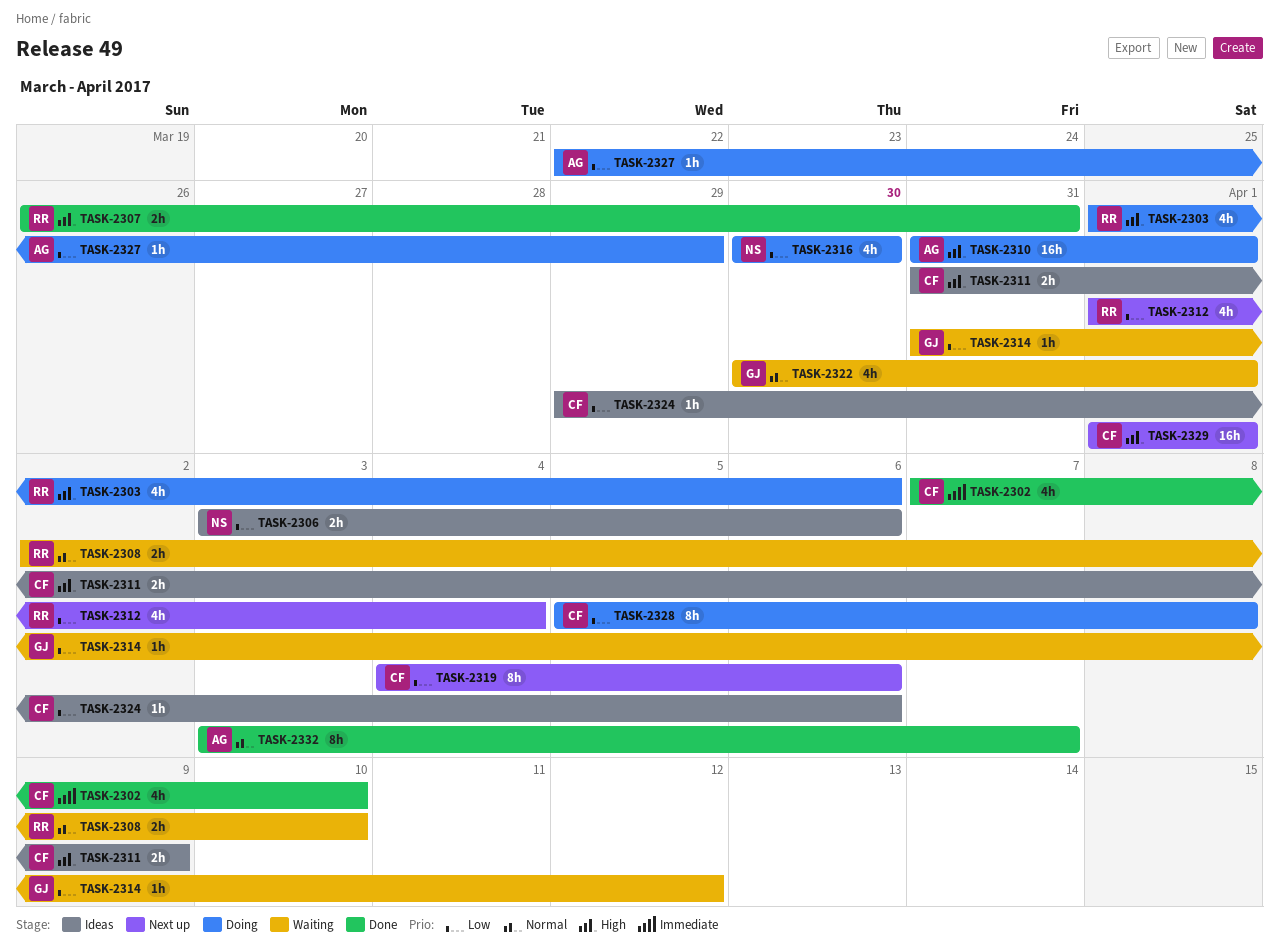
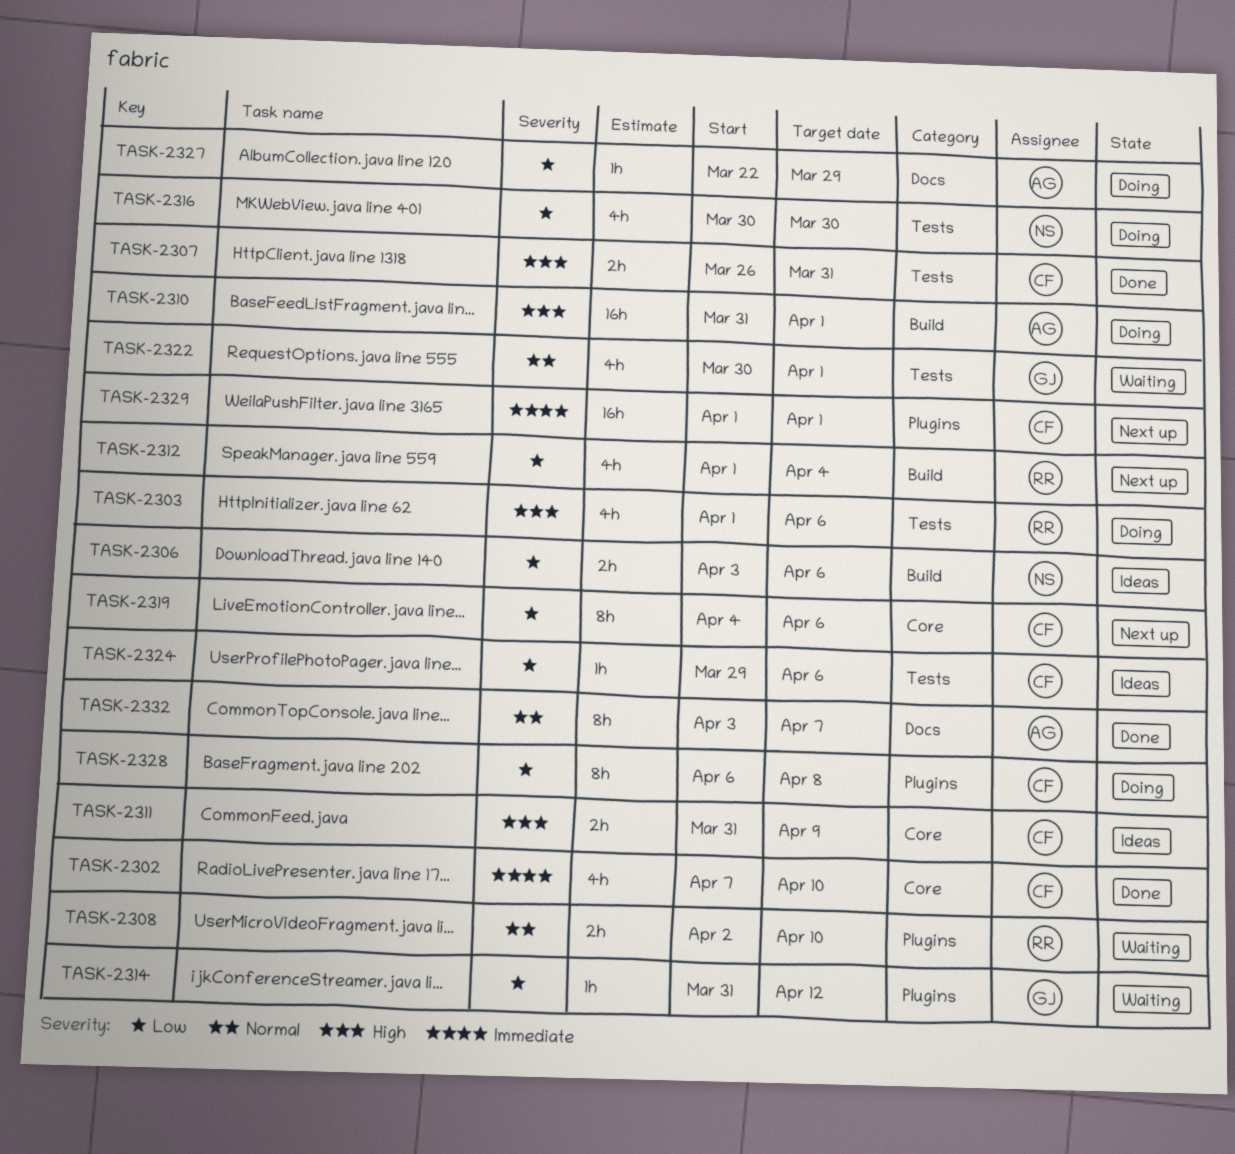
TASK-2307, owner: RR -> CF
TASK-2328, start: Apr 5 -> Apr 6
TASK-2329, priority: High -> Immediate

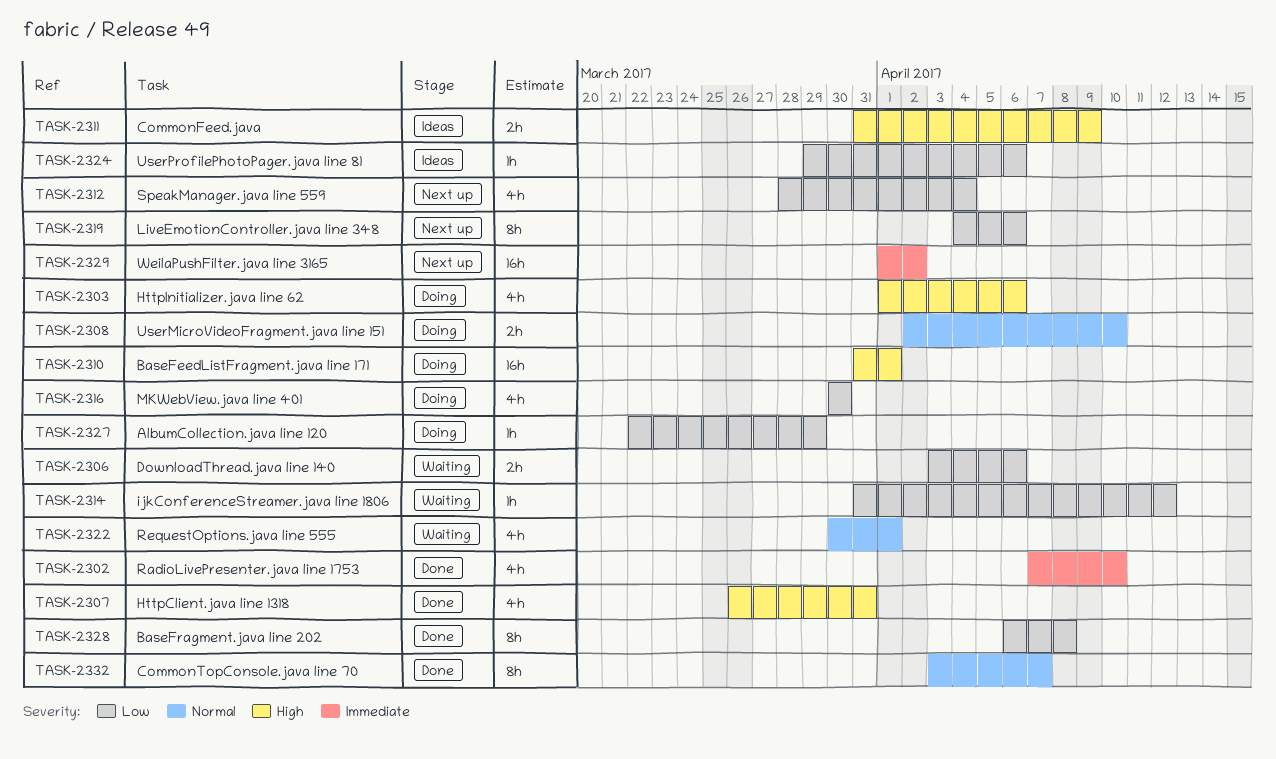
TASK-2306, status: Ideas -> Waiting
TASK-2307, estimate: 2h -> 4h
TASK-2308, status: Waiting -> Doing
TASK-2312, start: Apr 1 -> Mar 28
TASK-2328, status: Doing -> Done
TASK-2329, due: Apr 1 -> Apr 2

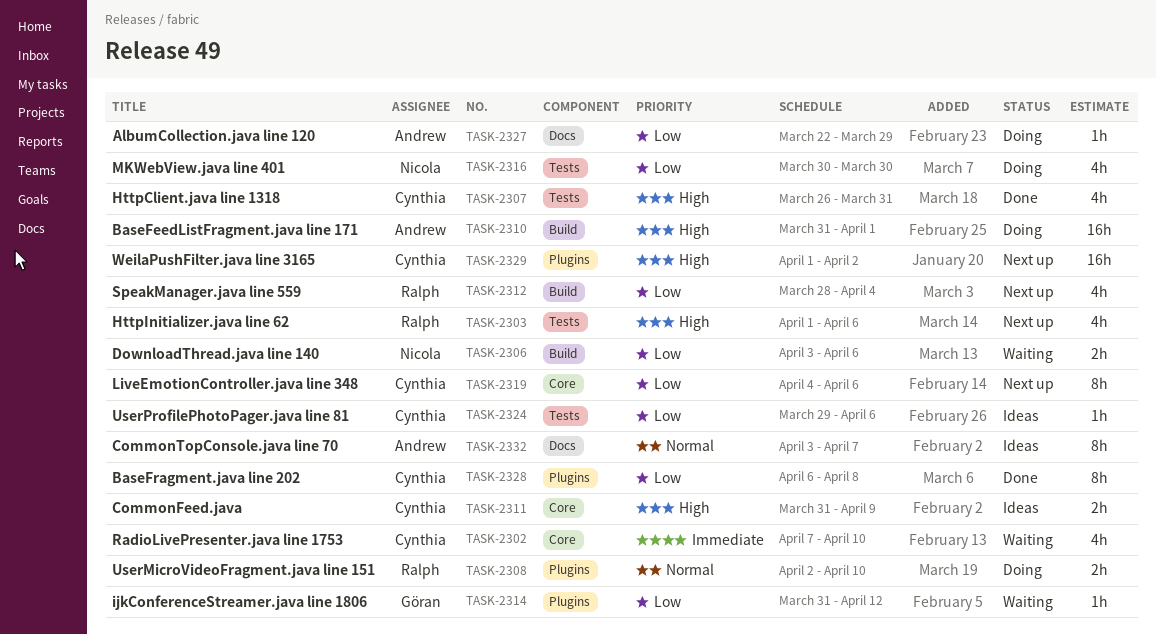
TASK-2302, status: Done -> Waiting
TASK-2303, status: Doing -> Next up
TASK-2322: present -> none
TASK-2329, priority: Immediate -> High
TASK-2332, status: Done -> Ideas

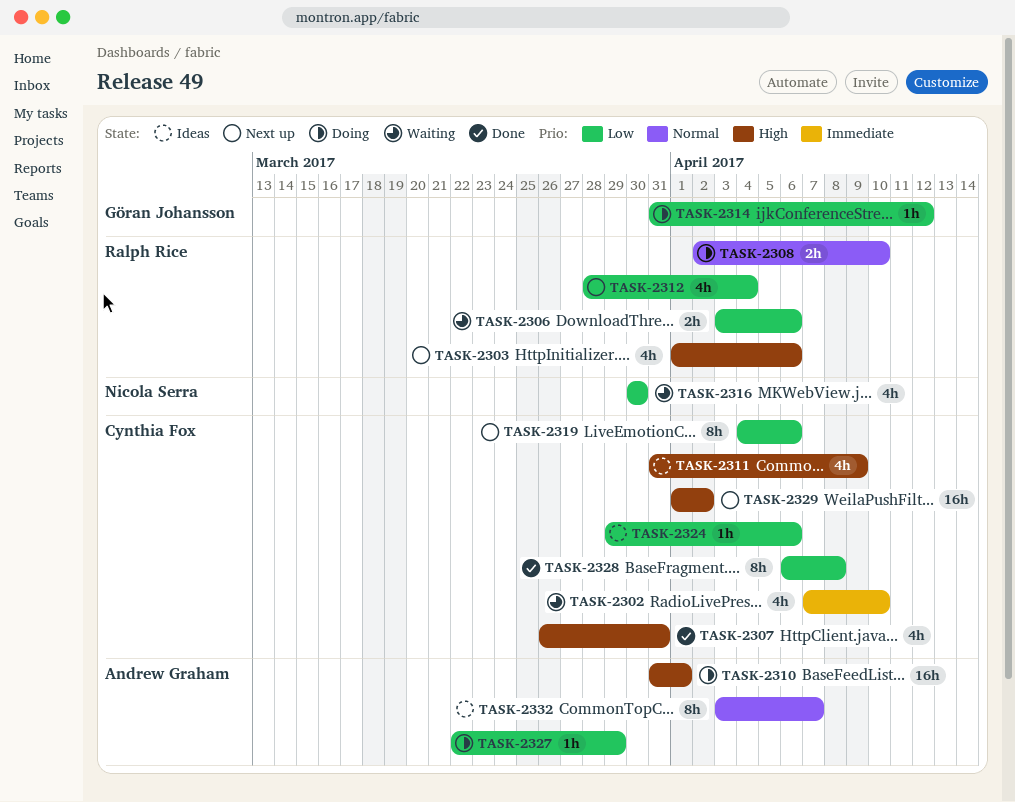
TASK-2306, owner: Nicola Serra -> Ralph Rice
TASK-2311, estimate: 2h -> 4h
TASK-2314, status: Waiting -> Doing
TASK-2316, status: Doing -> Waiting

